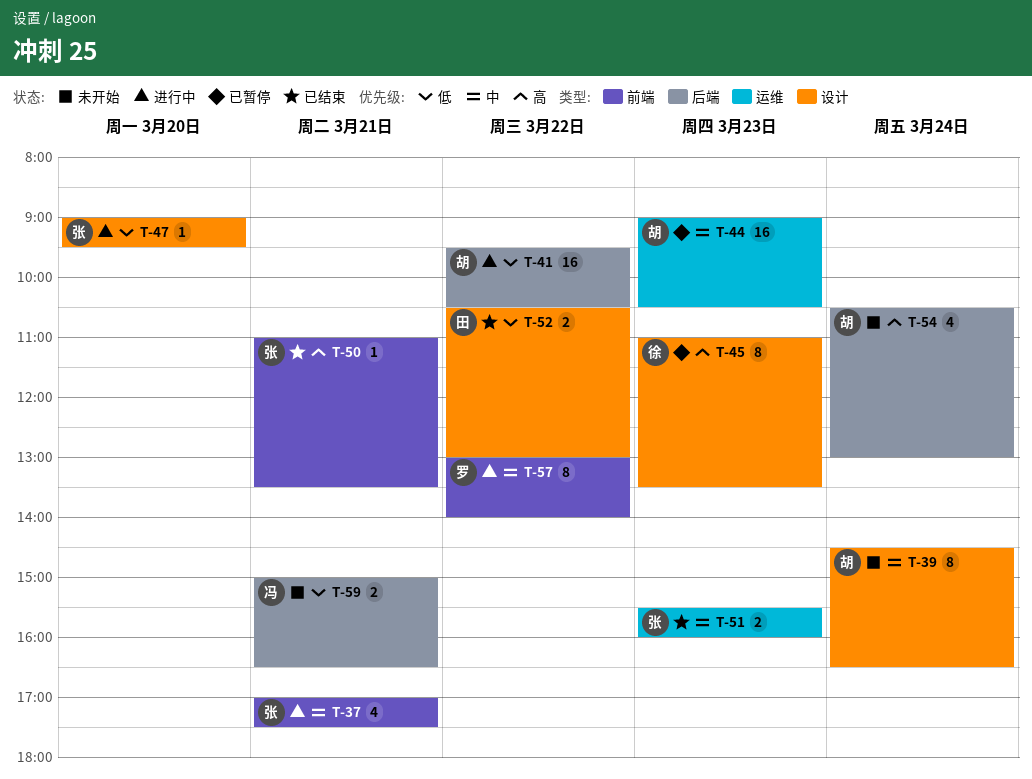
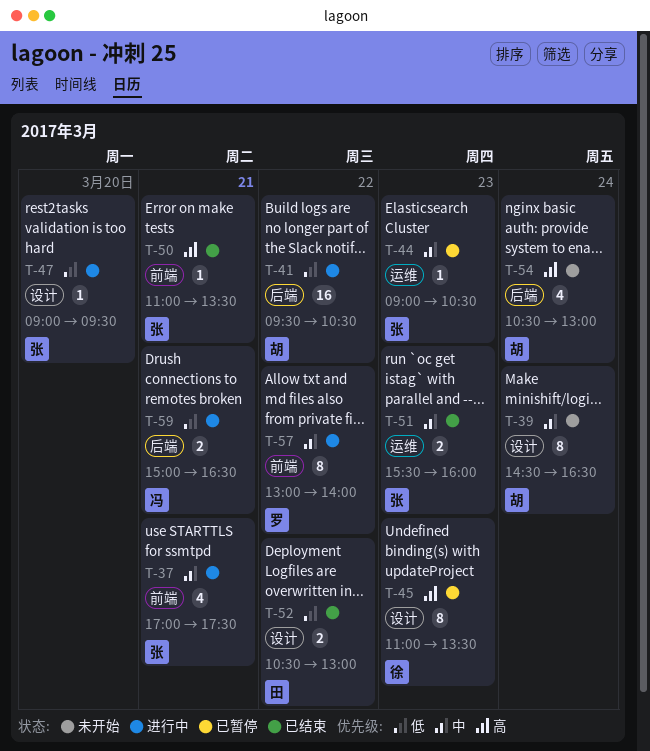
T-44, owner: 胡 -> 张
T-44, estimate: 16 -> 1
T-59, status: 未开始 -> 进行中

